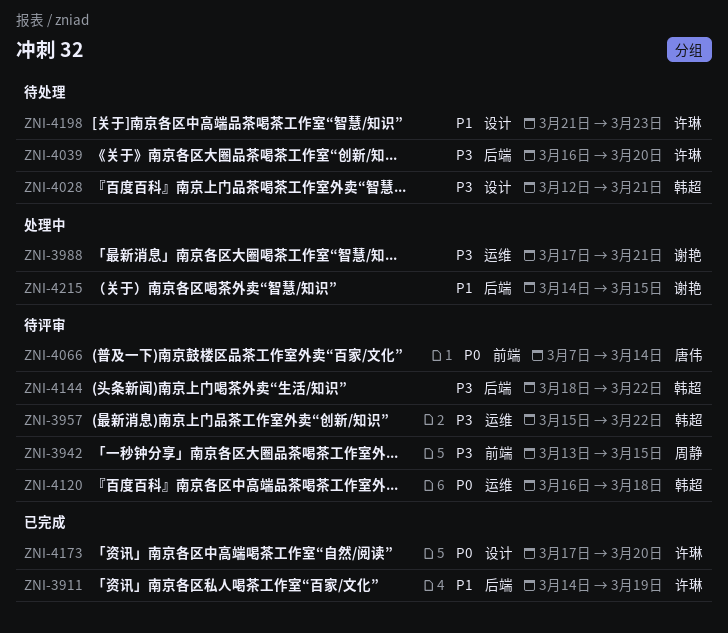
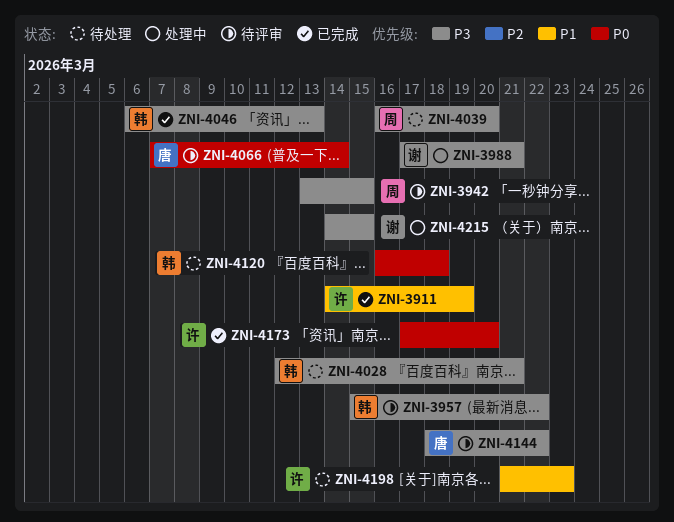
ZNI-4039, owner: 许琳 -> 周静
ZNI-4046: none -> present
ZNI-4120, status: 待评审 -> 待处理
ZNI-4144, owner: 韩超 -> 唐伟
ZNI-4215, priority: P1 -> P3

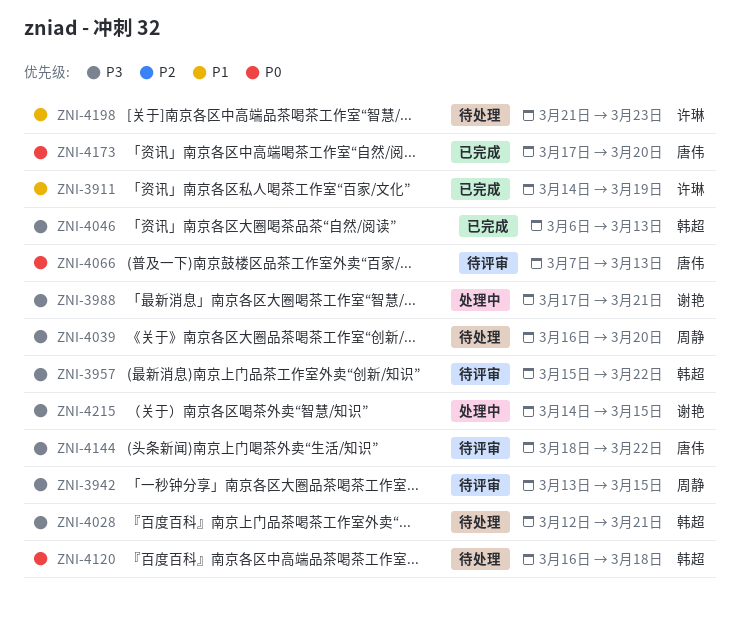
ZNI-4066, due: Mar 14 -> Mar 13
ZNI-4173, owner: 许琳 -> 唐伟

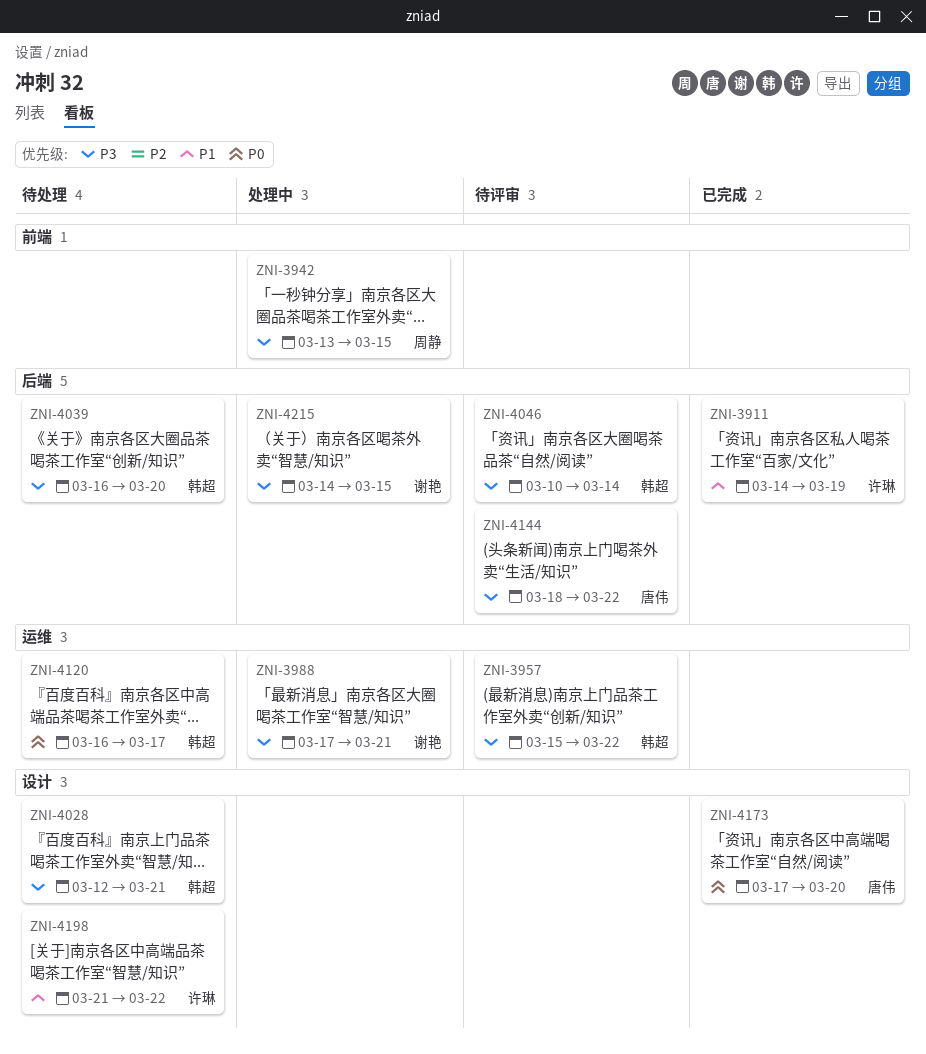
ZNI-3942, status: 待评审 -> 处理中
ZNI-4039, owner: 周静 -> 韩超
ZNI-4046, status: 已完成 -> 待评审
ZNI-4046, start: Mar 6 -> Mar 10
ZNI-4046, due: Mar 13 -> Mar 14
ZNI-4066: present -> none
ZNI-4120, due: Mar 18 -> Mar 17
ZNI-4198, due: Mar 23 -> Mar 22

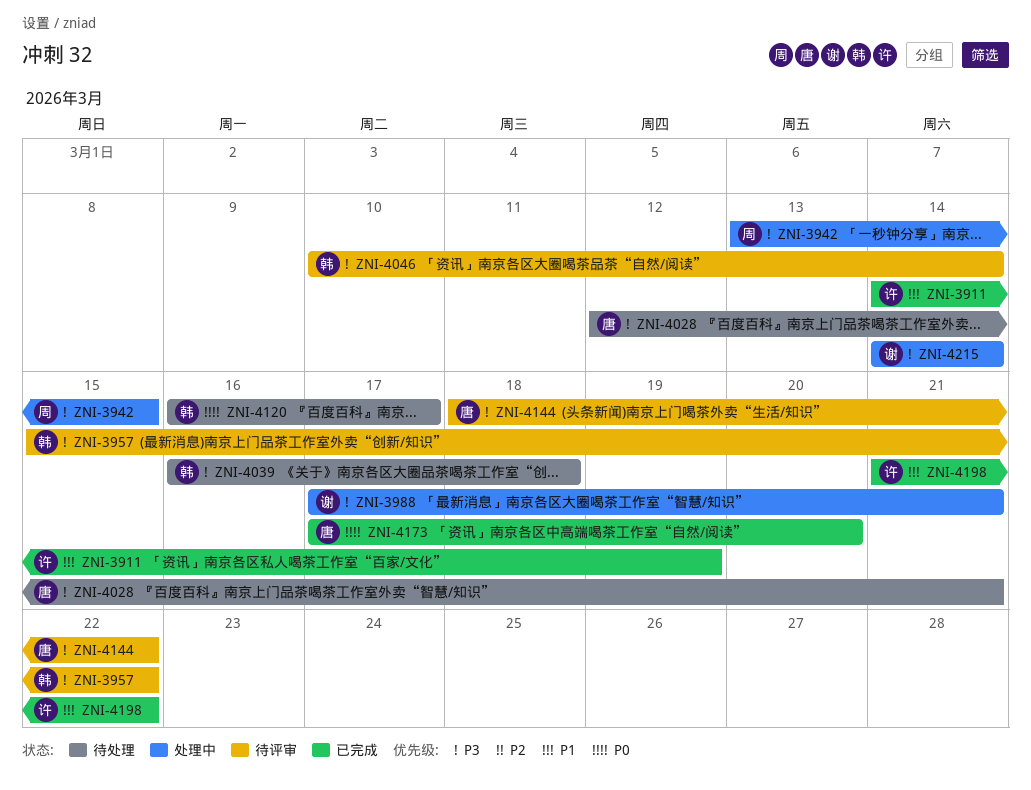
ZNI-4028, owner: 韩超 -> 唐伟
ZNI-4039, due: Mar 20 -> Mar 18
ZNI-4198, status: 待处理 -> 已完成
ZNI-4215, due: Mar 15 -> Mar 14

